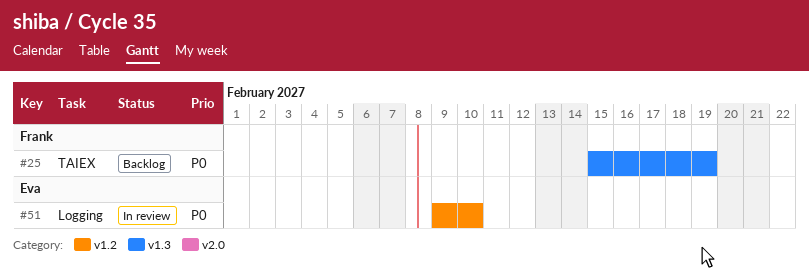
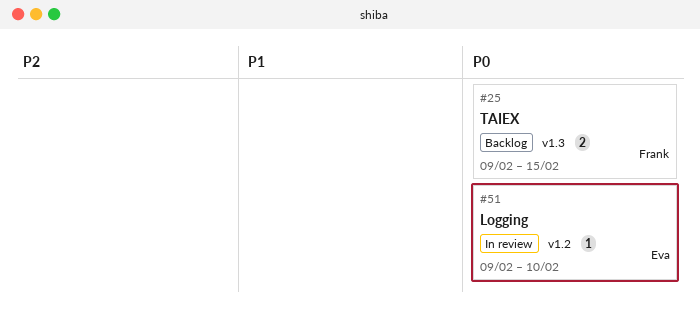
#25, start: Feb 15 -> Feb 9
#25, due: Feb 19 -> Feb 15

